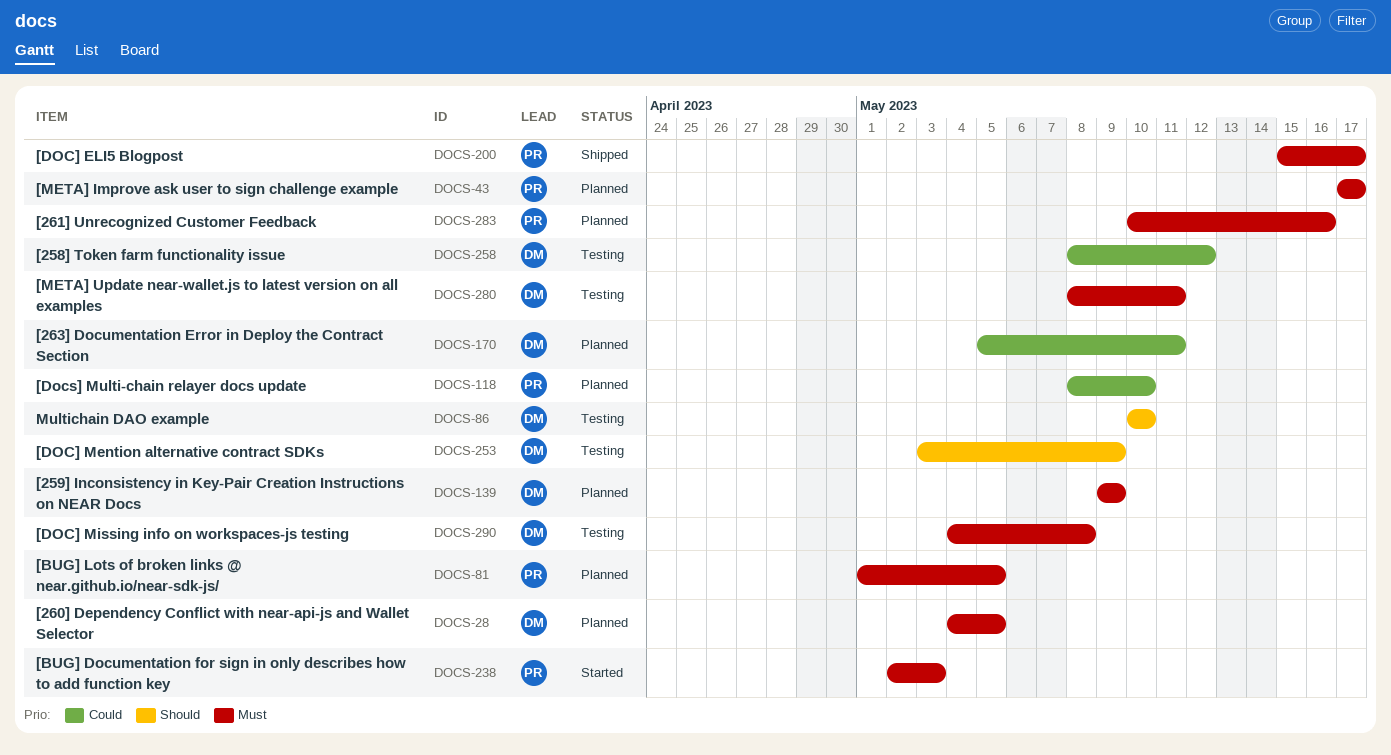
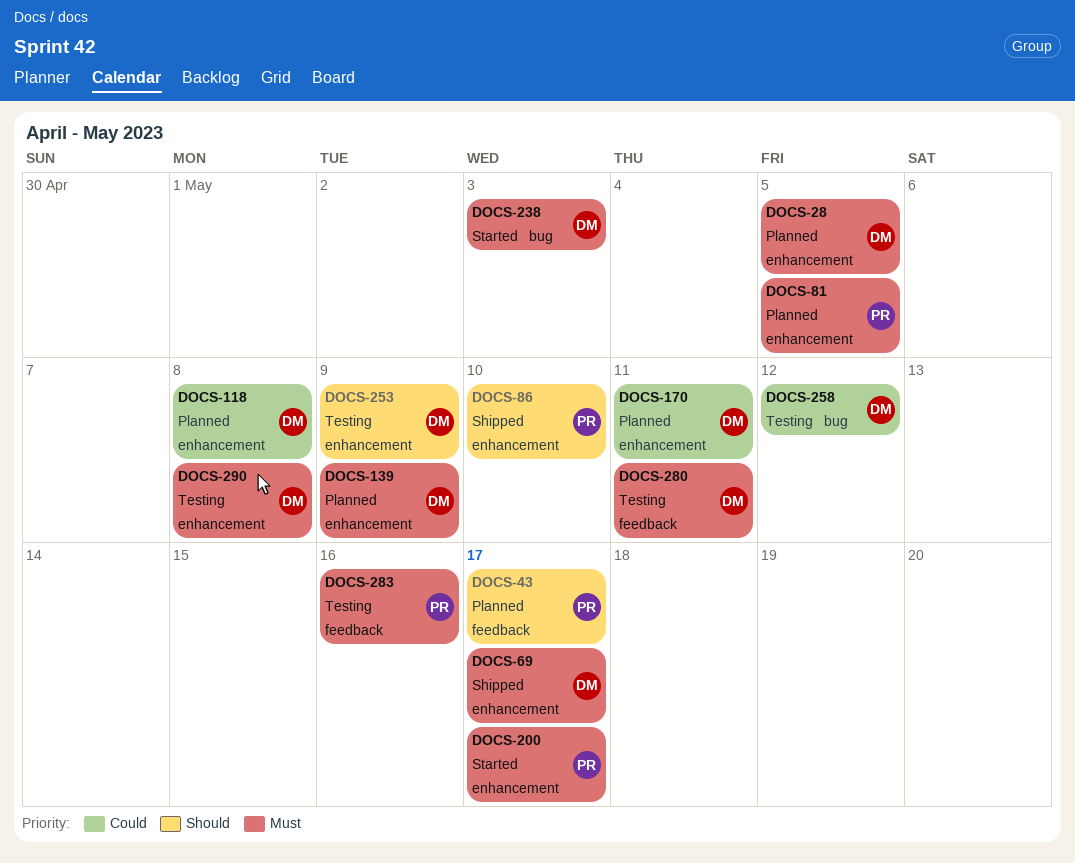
DOCS-43, priority: Must -> Should
DOCS-69: none -> present
DOCS-86, status: Testing -> Shipped
DOCS-86, owner: DM -> PR
DOCS-118, owner: PR -> DM
DOCS-118, due: May 10 -> May 8
DOCS-200, status: Shipped -> Started
DOCS-238, owner: PR -> DM
DOCS-283, status: Planned -> Testing

